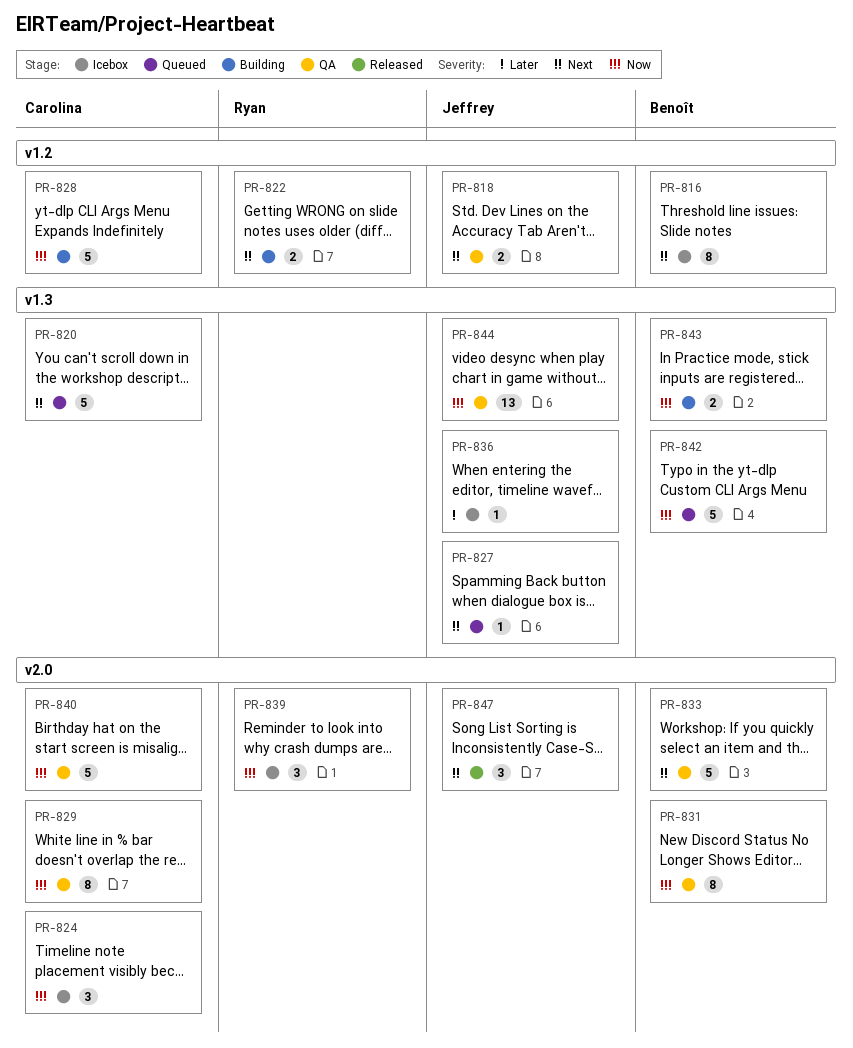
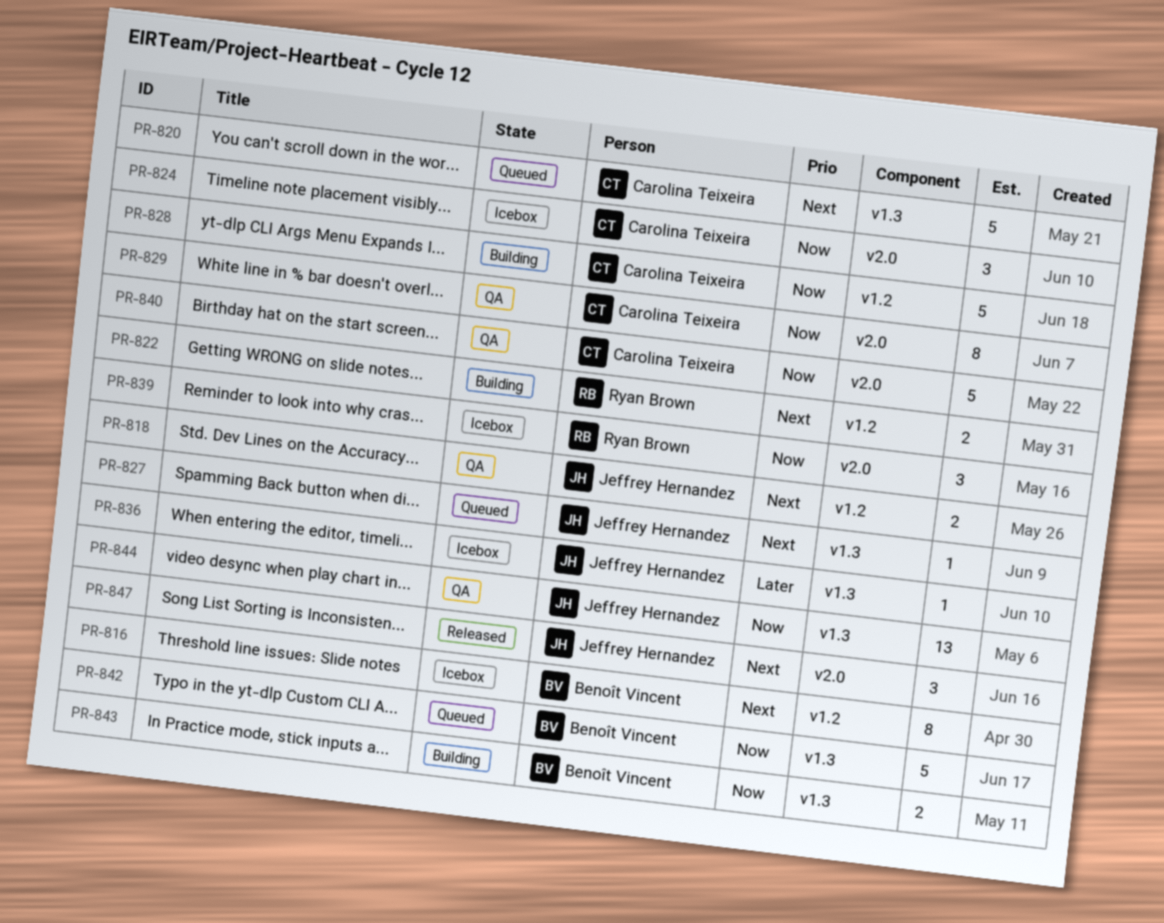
PR-831: present -> none
PR-833: present -> none

